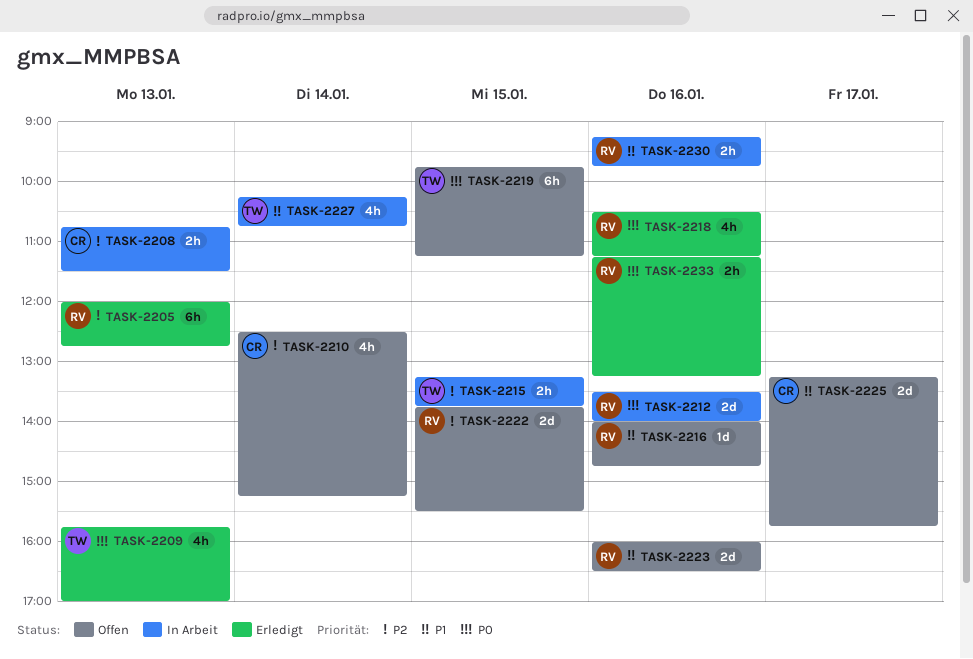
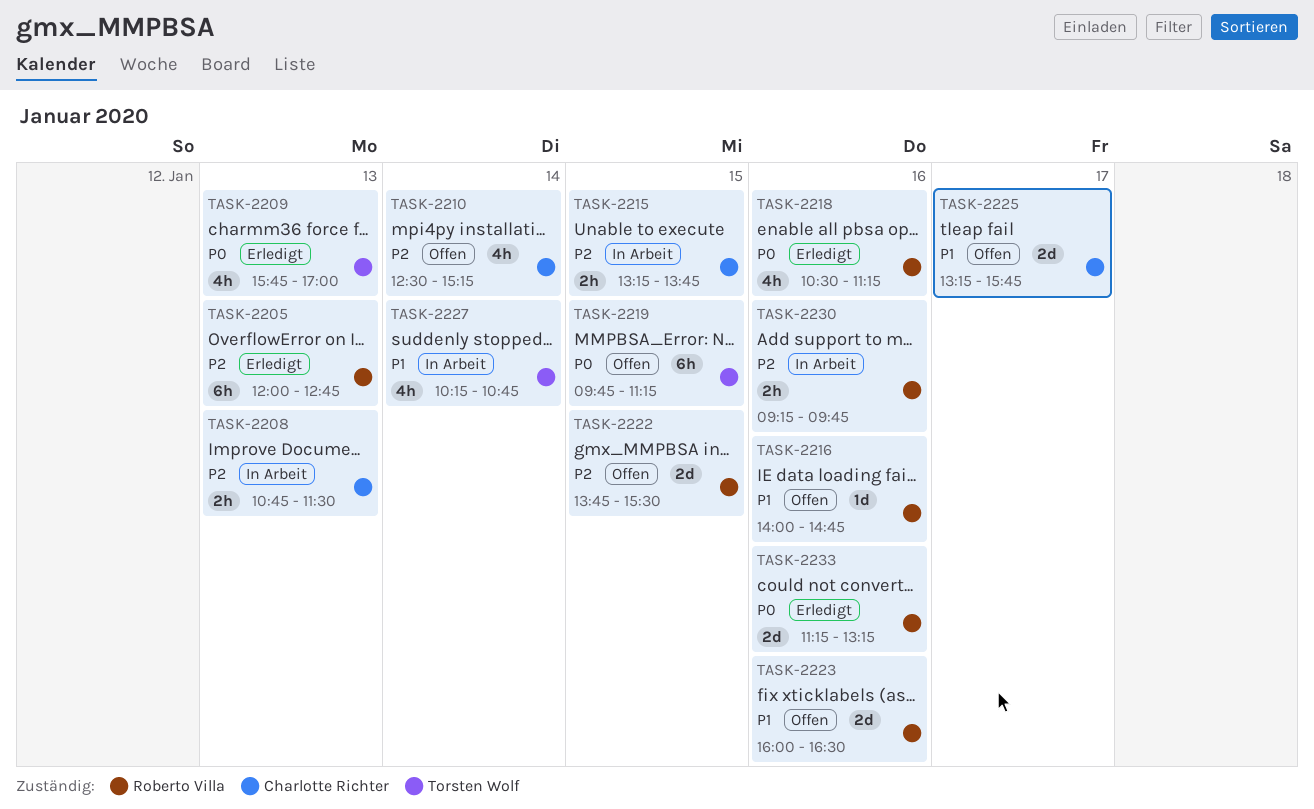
TASK-2212: present -> none
TASK-2215, owner: Torsten Wolf -> Charlotte Richter
TASK-2230, priority: P1 -> P2
TASK-2233, estimate: 2h -> 2d

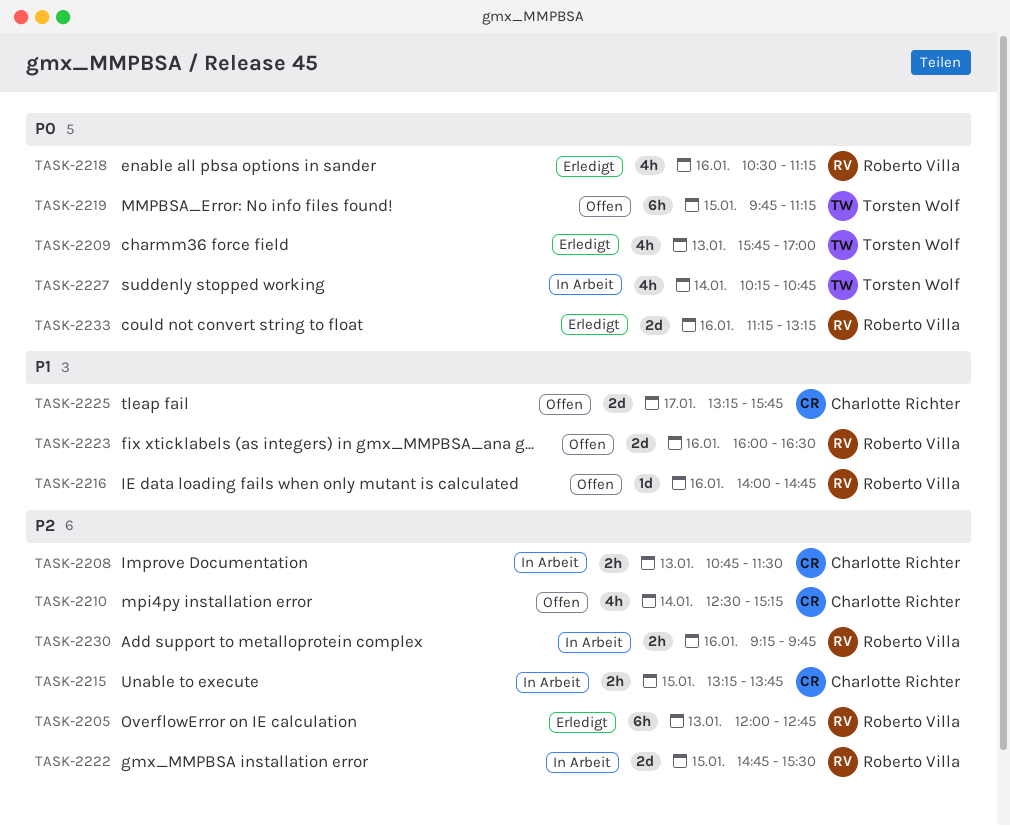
TASK-2222, status: Offen -> In Arbeit
TASK-2222, begins: 13:45 -> 14:45
TASK-2227, priority: P1 -> P0

